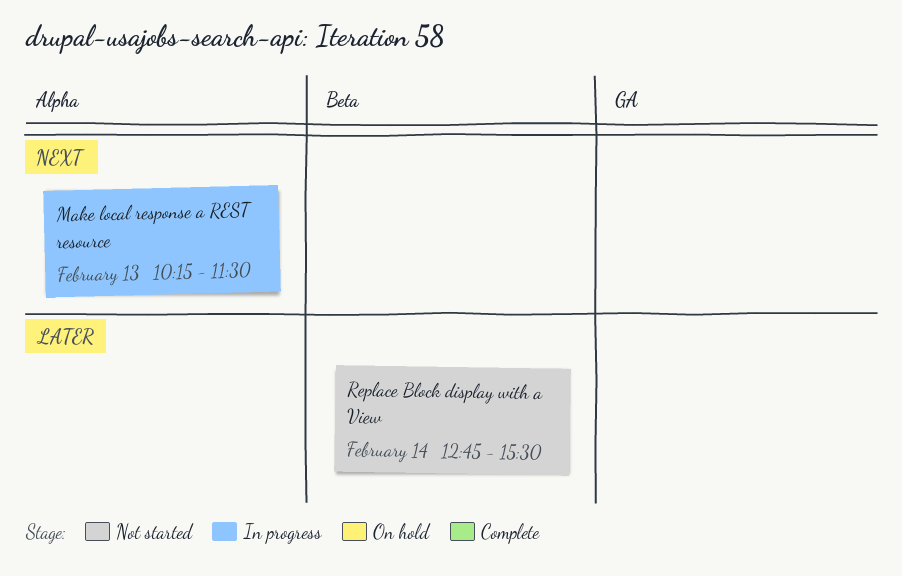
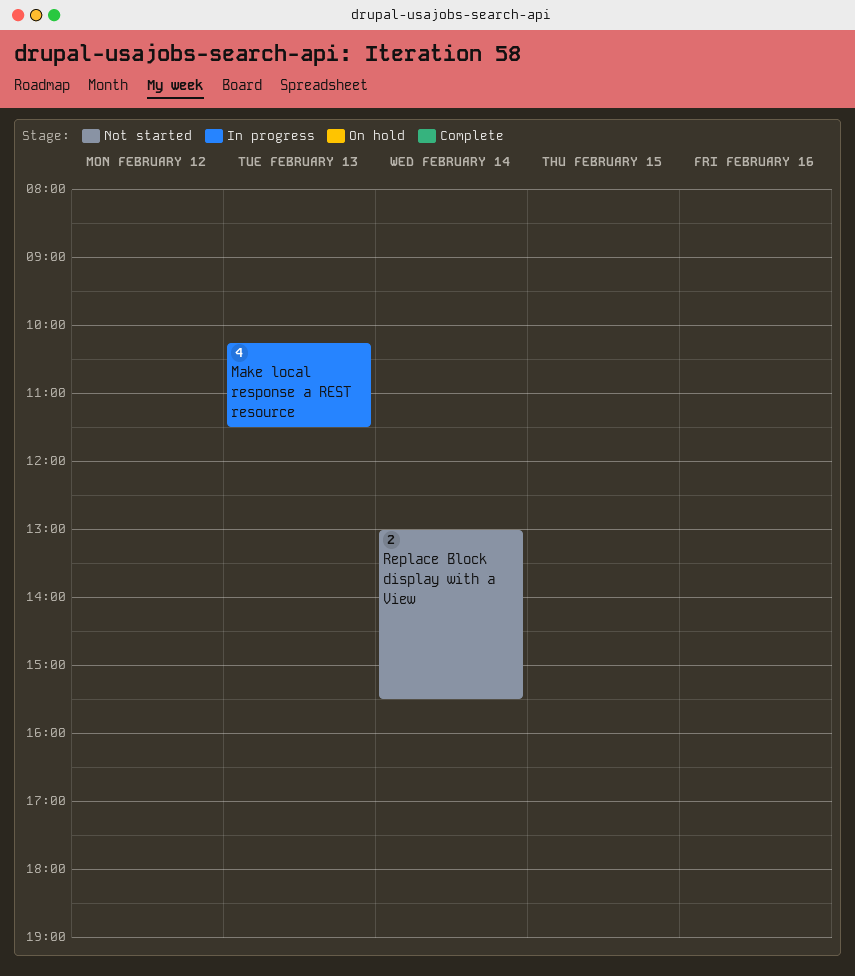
Replace Block display with a View, begins: 12:45 -> 13:00

